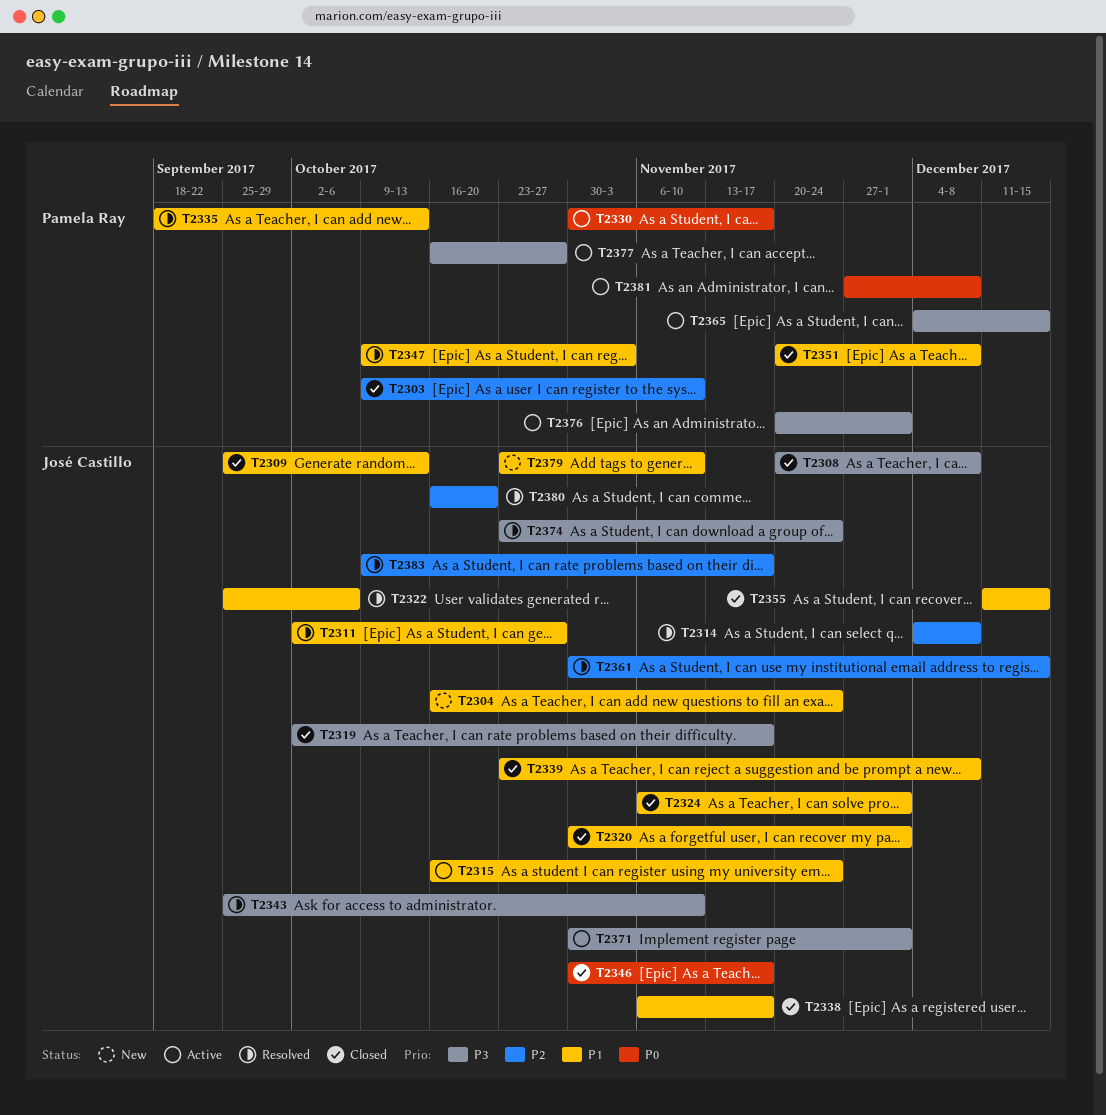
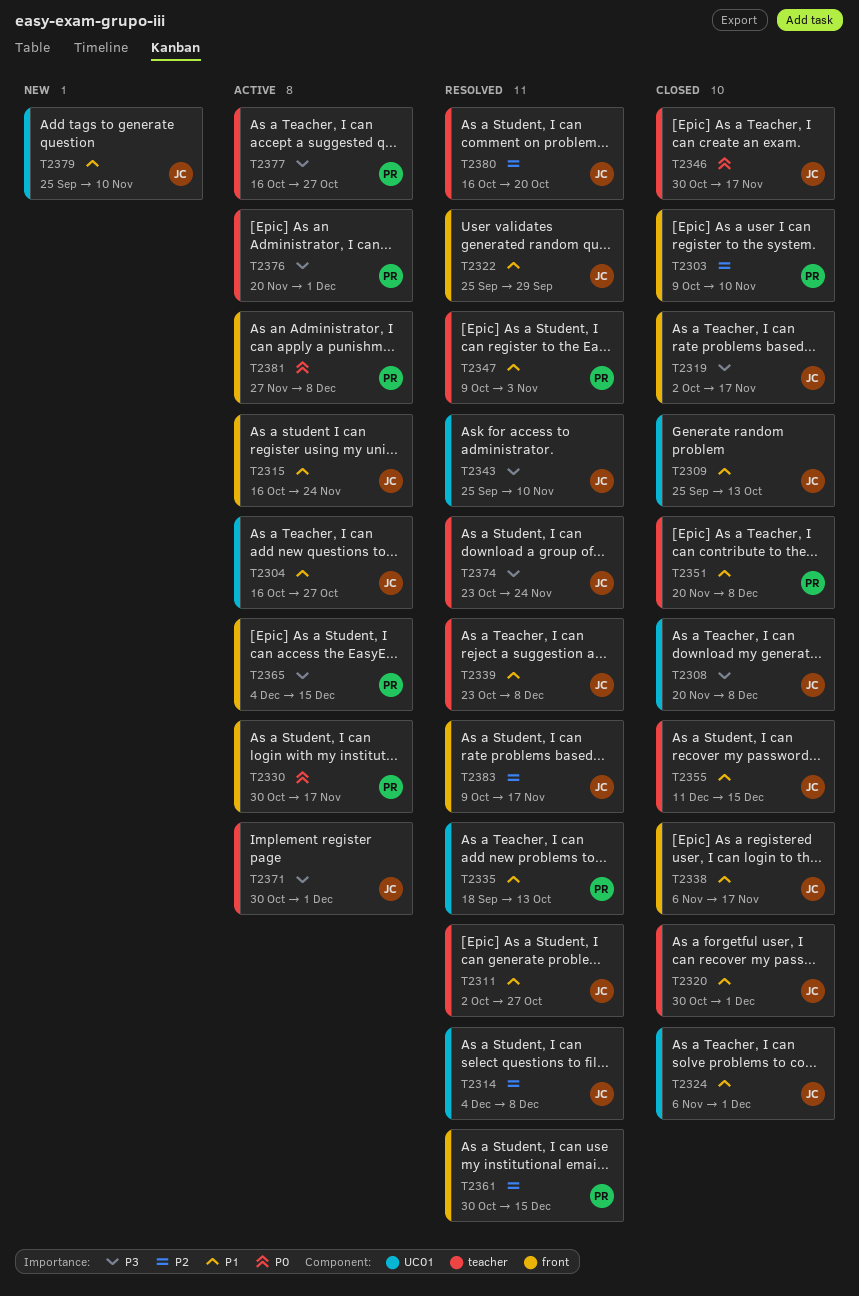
T2304, status: New -> Active
T2304, due: Nov 24 -> Oct 27
T2322, due: Oct 6 -> Sep 29
T2339, status: Closed -> Resolved
T2361, owner: José Castillo -> Pamela Ray
T2379, start: Oct 23 -> Sep 25

